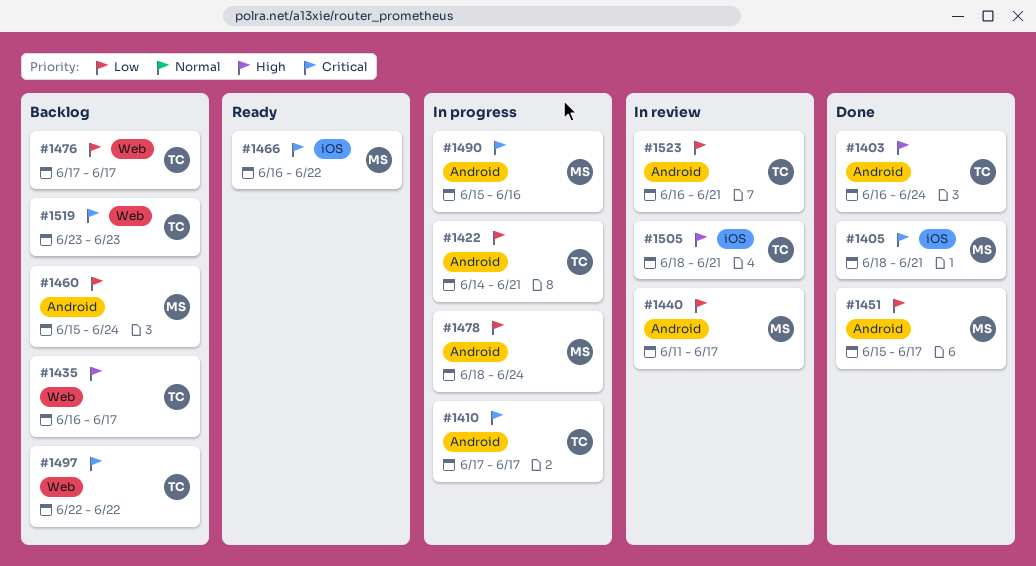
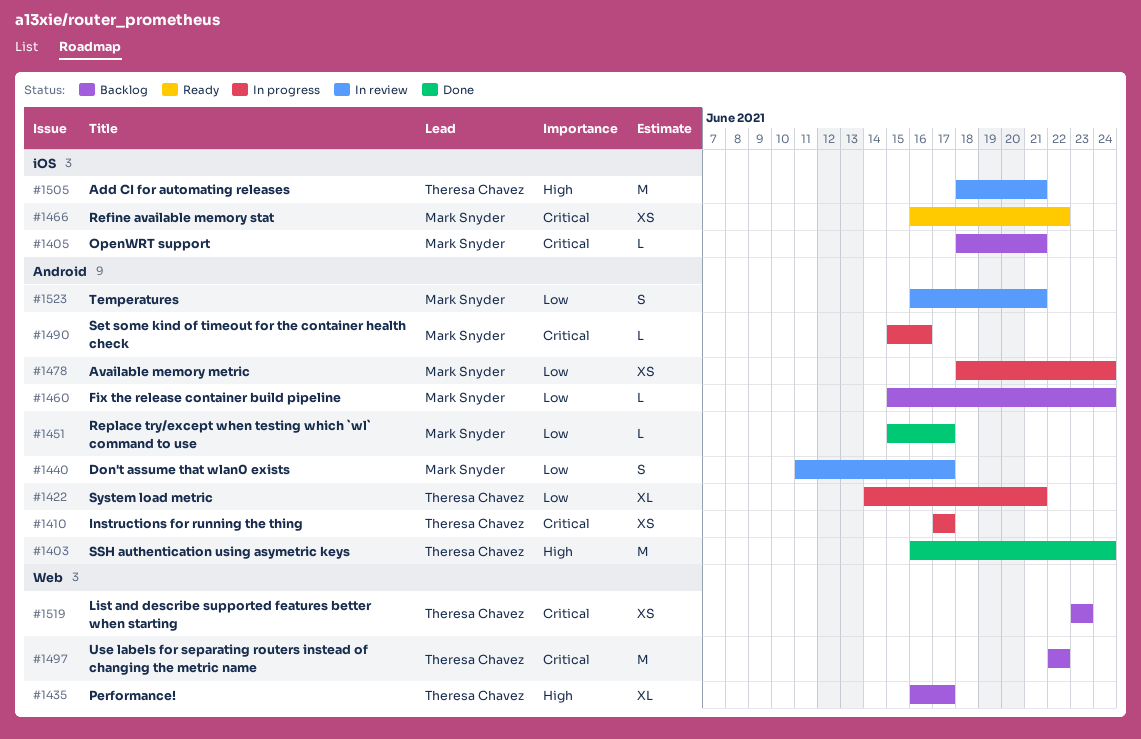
#1405, status: Done -> Backlog
#1476: present -> none
#1523, owner: Theresa Chavez -> Mark Snyder

